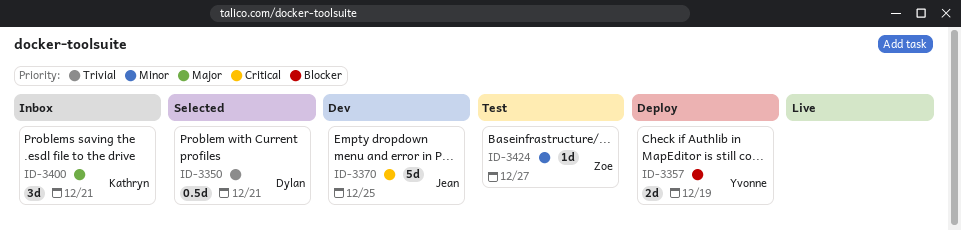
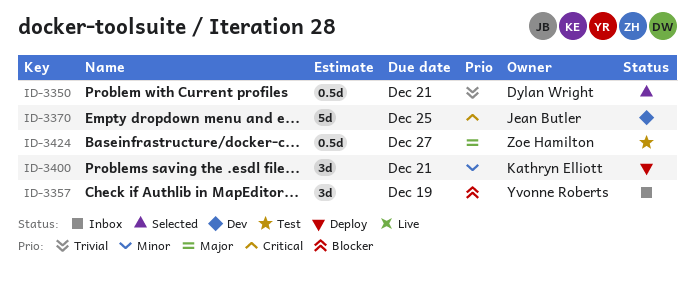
ID-3357, status: Deploy -> Inbox
ID-3357, estimate: 2d -> 3d
ID-3400, status: Inbox -> Deploy
ID-3400, priority: Major -> Minor
ID-3424, priority: Minor -> Major
ID-3424, estimate: 1d -> 0.5d

